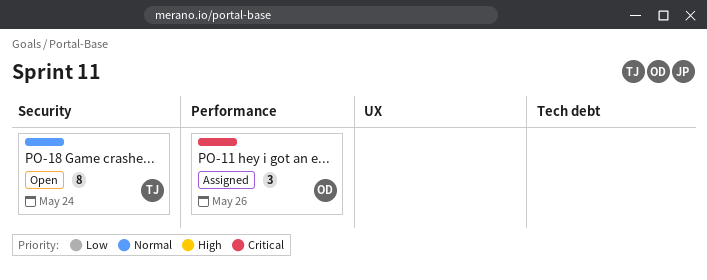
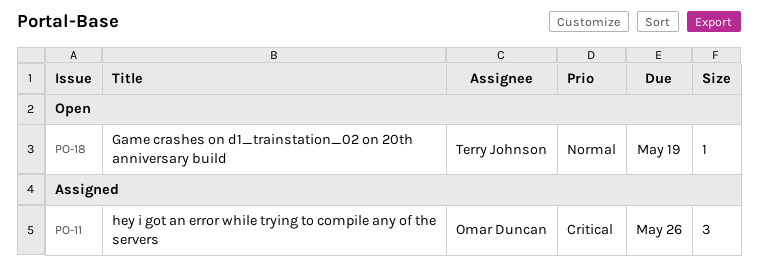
PO-18, estimate: 8 -> 1
PO-18, due: May 24 -> May 19

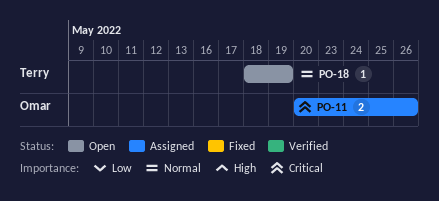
PO-11, estimate: 3 -> 2

